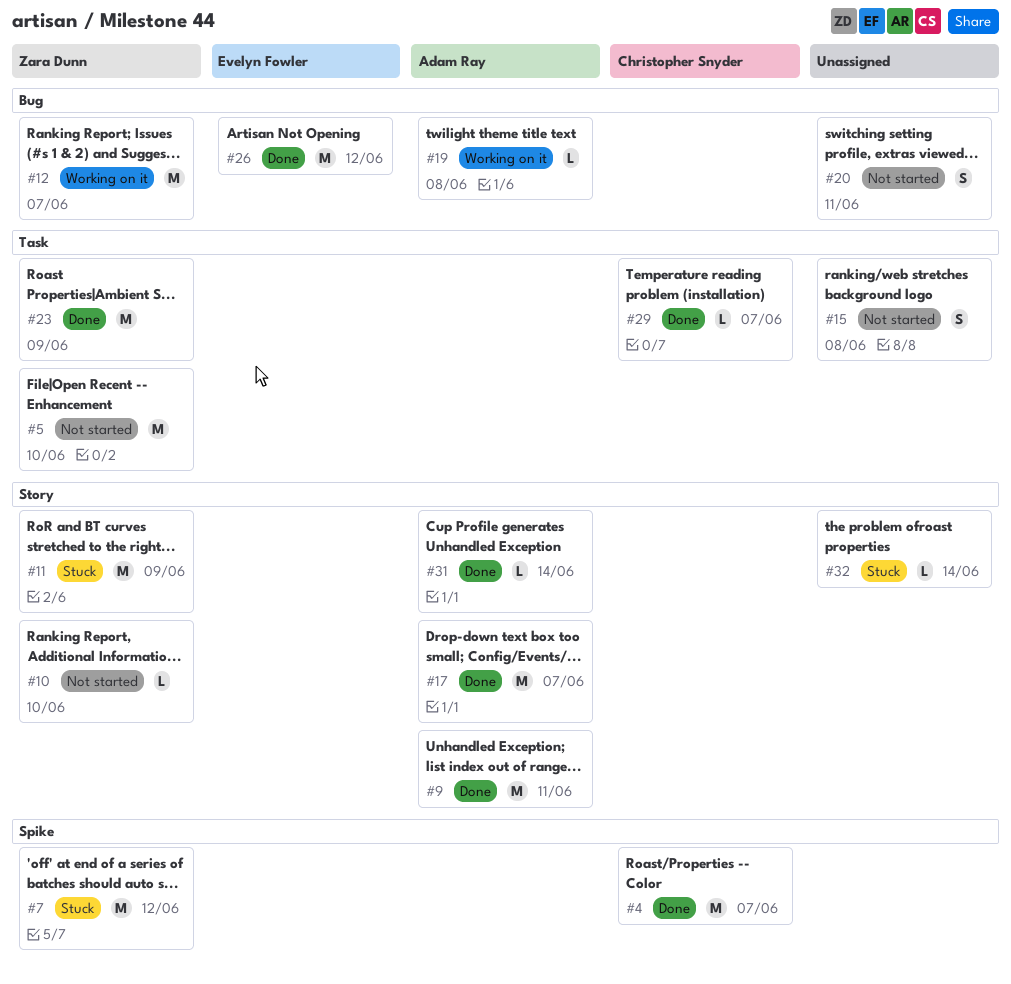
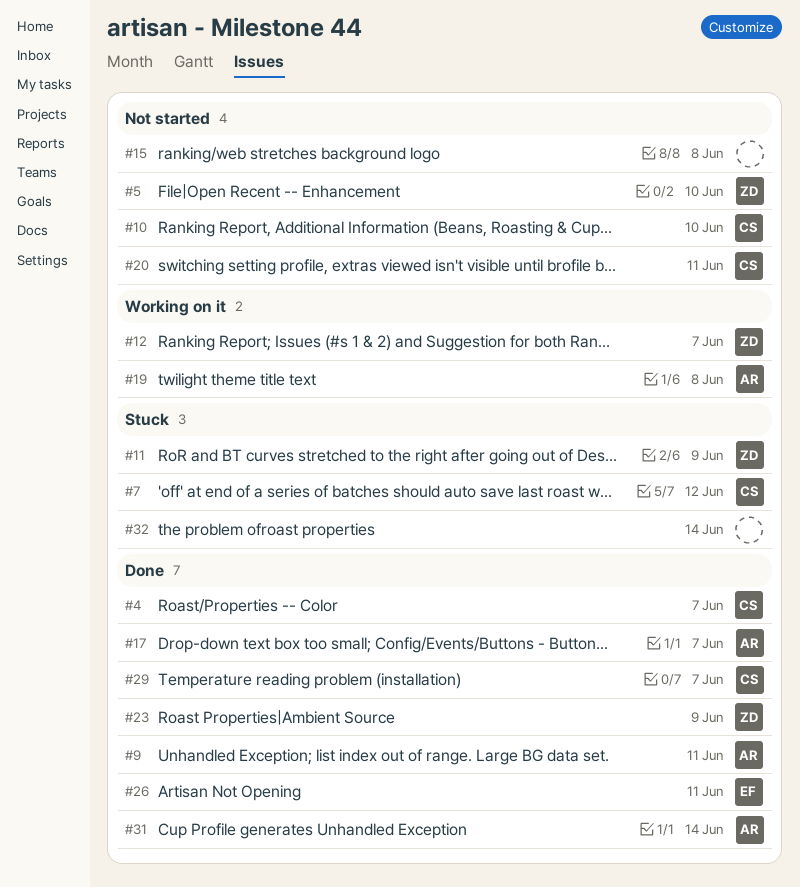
#7, owner: Zara Dunn -> Christopher Snyder
#10, owner: Zara Dunn -> Christopher Snyder
#20, owner: none -> Christopher Snyder
#26, due: Jun 12 -> Jun 11

